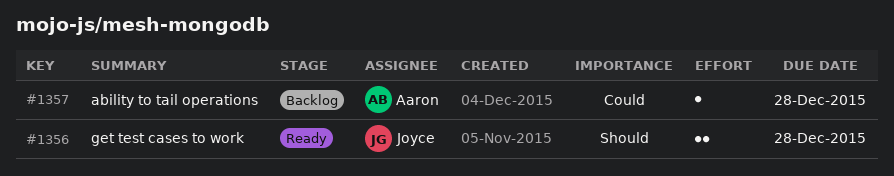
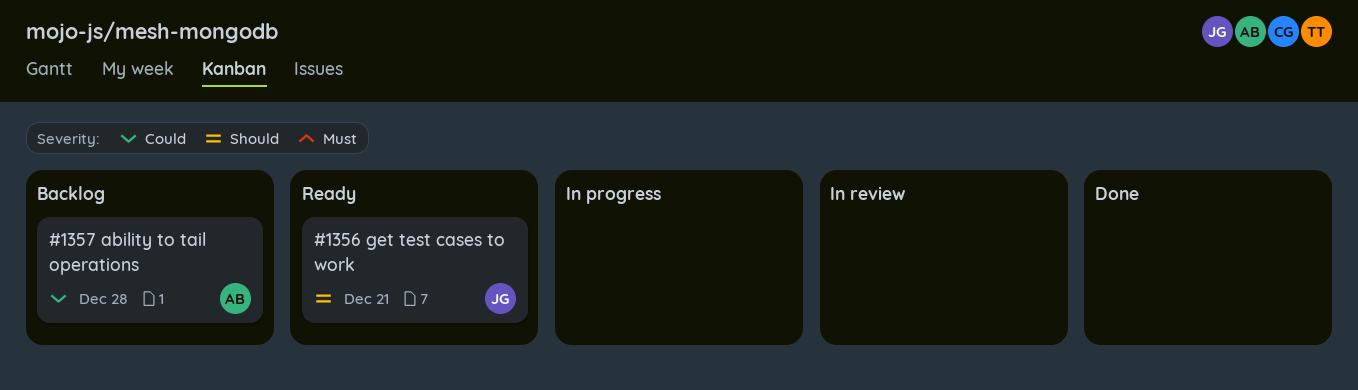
#1356, due: Dec 28 -> Dec 21

